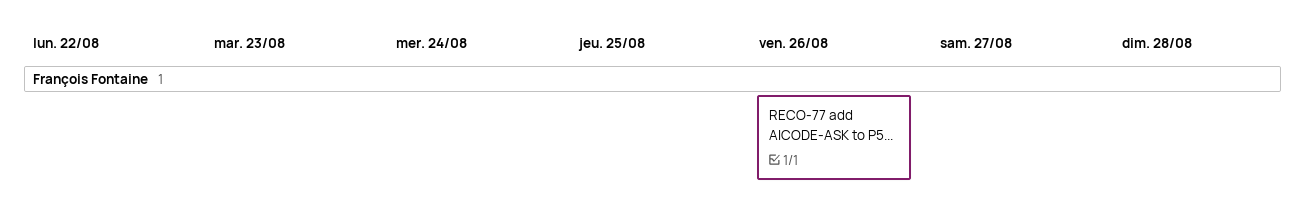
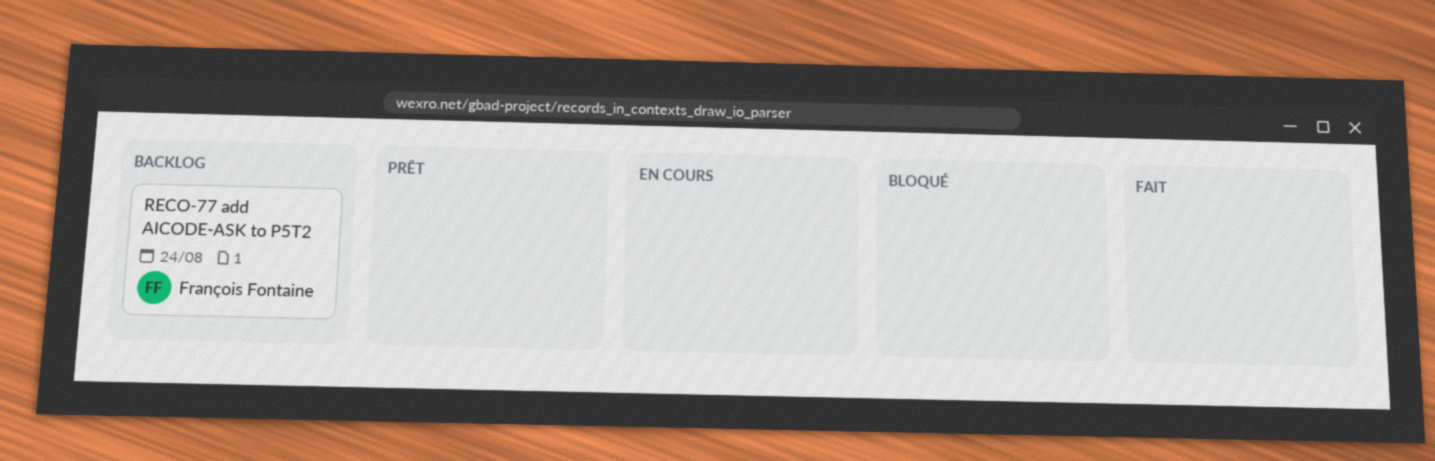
RECO-77, due: Aug 26 -> Aug 24

